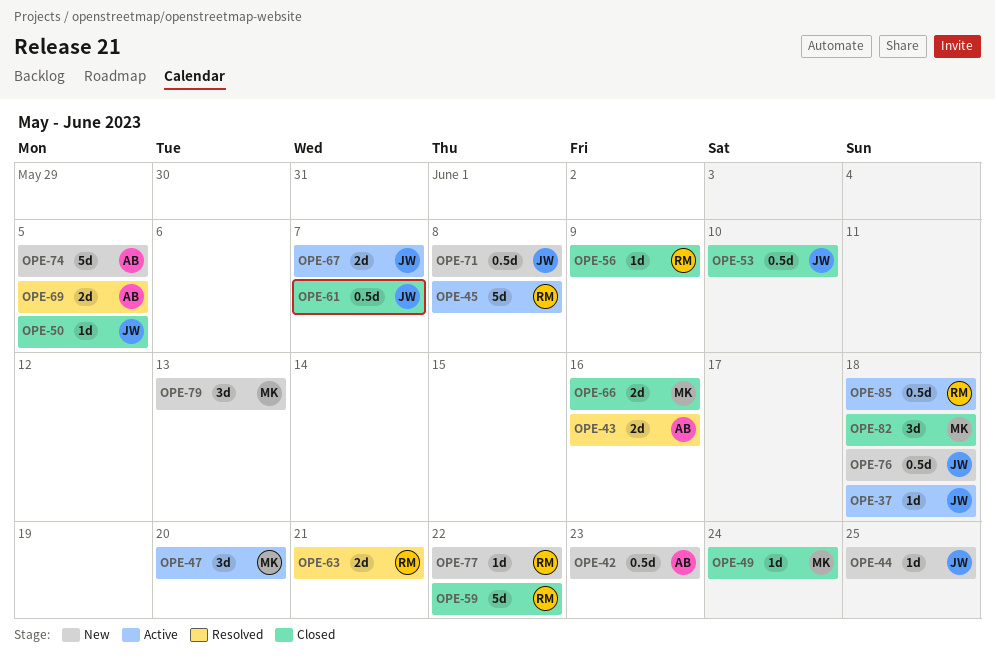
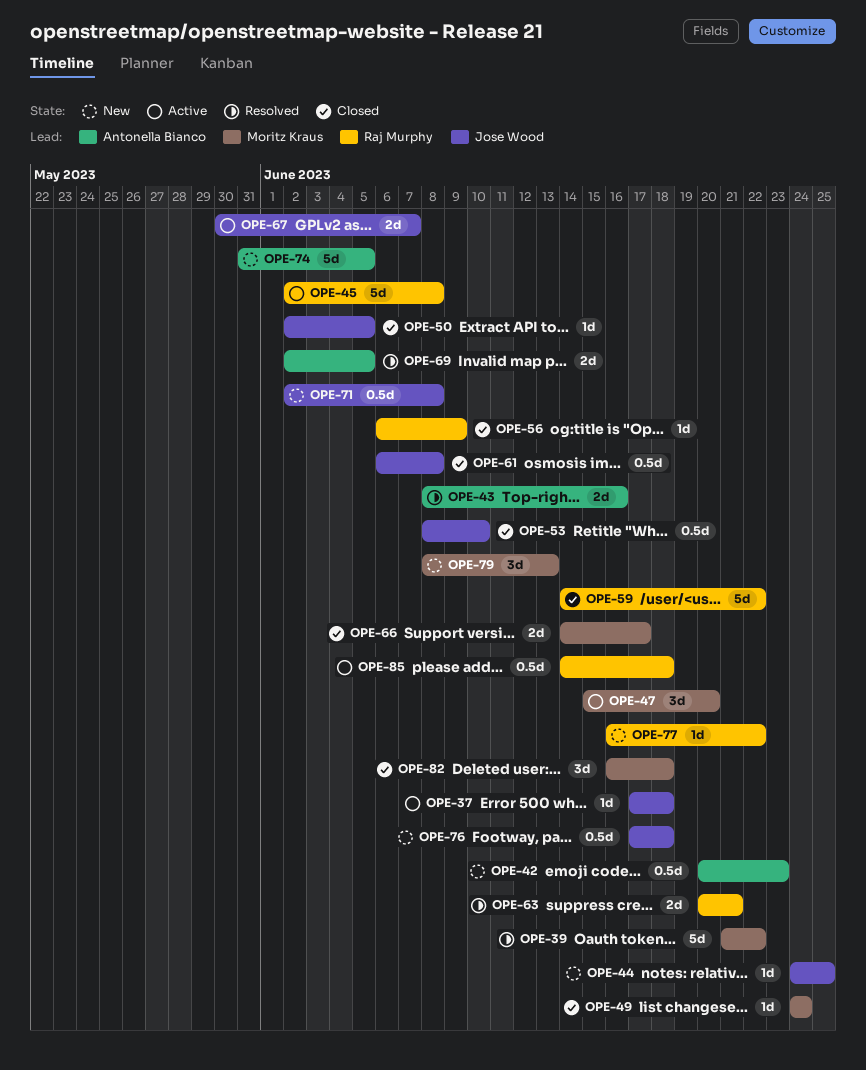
OPE-39: none -> present
OPE-61, due: Jun 7 -> Jun 8
OPE-66, due: Jun 16 -> Jun 17

